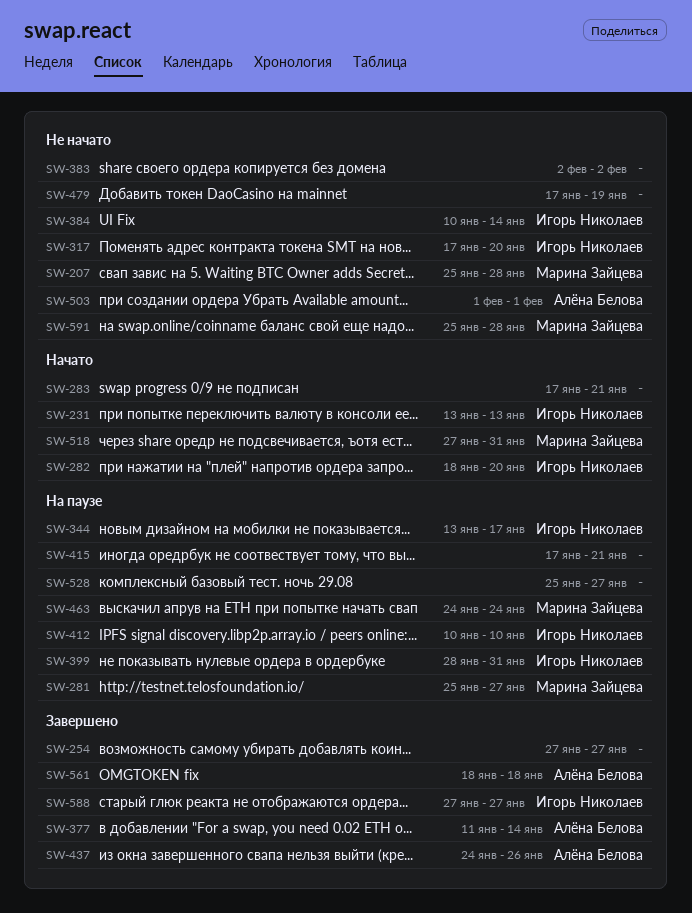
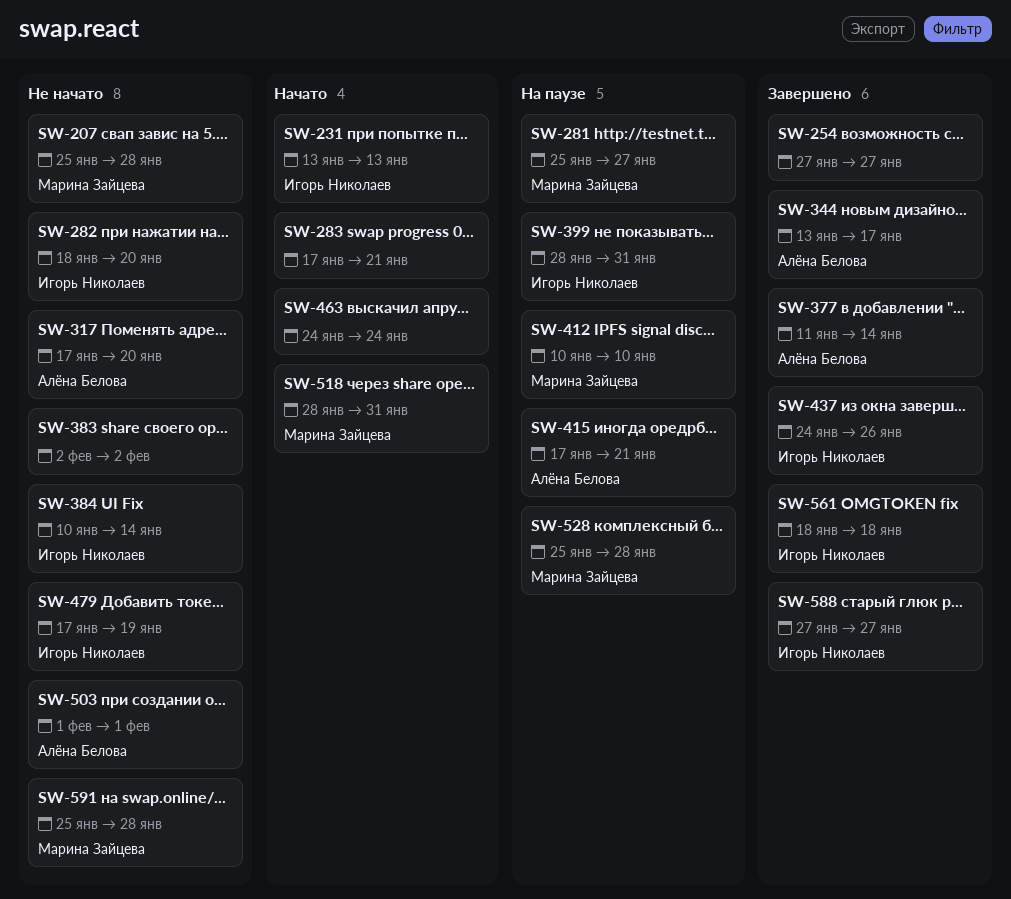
SW-282, status: Начато -> Не начато
SW-317, owner: Игорь Николаев -> Алёна Белова
SW-344, status: На паузе -> Завершено
SW-344, owner: Игорь Николаев -> Алёна Белова
SW-412, owner: Игорь Николаев -> Марина Зайцева
SW-415, owner: none -> Алёна Белова
SW-437, owner: Алёна Белова -> Игорь Николаев
SW-463, status: На паузе -> Начато
SW-463, owner: Марина Зайцева -> none
SW-479, owner: none -> Игорь Николаев
SW-518, start: Jan 27 -> Jan 28
SW-528, owner: none -> Марина Зайцева
SW-528, due: Jan 27 -> Jan 28
SW-561, owner: Алёна Белова -> Игорь Николаев

